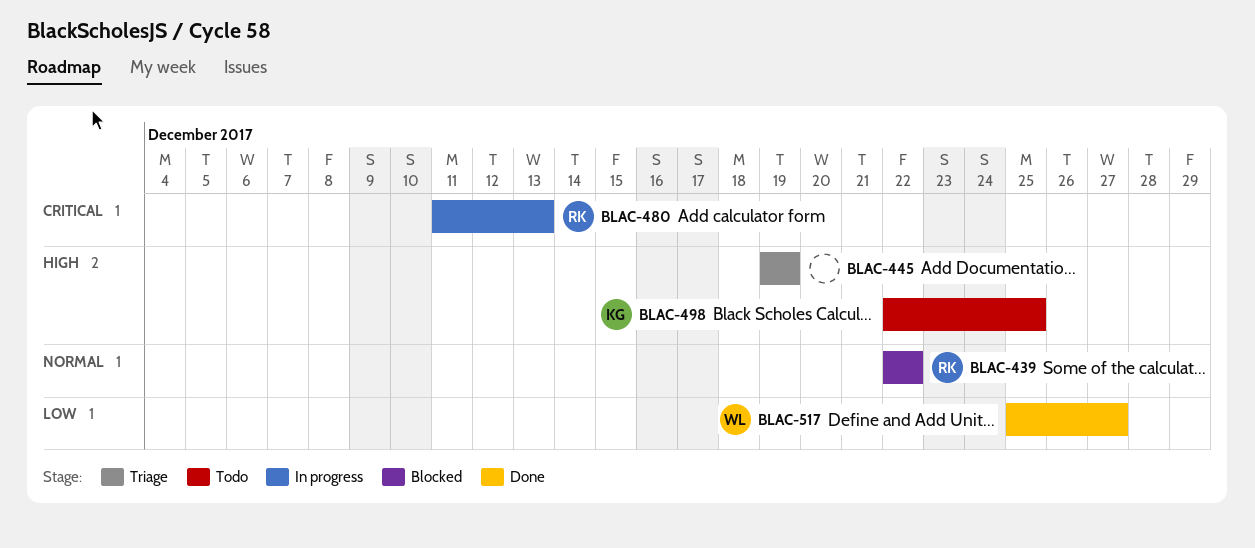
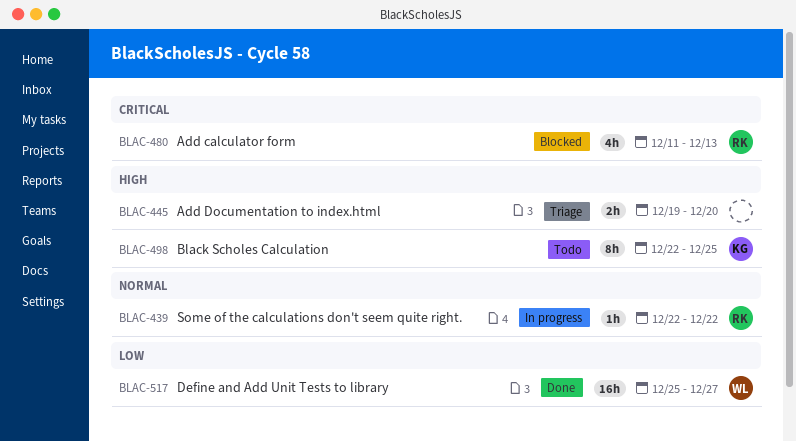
BLAC-439, status: Blocked -> In progress
BLAC-445, due: Dec 19 -> Dec 20
BLAC-480, status: In progress -> Blocked

